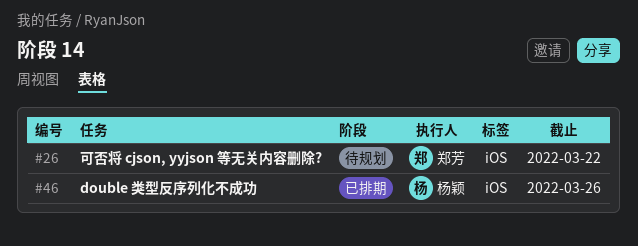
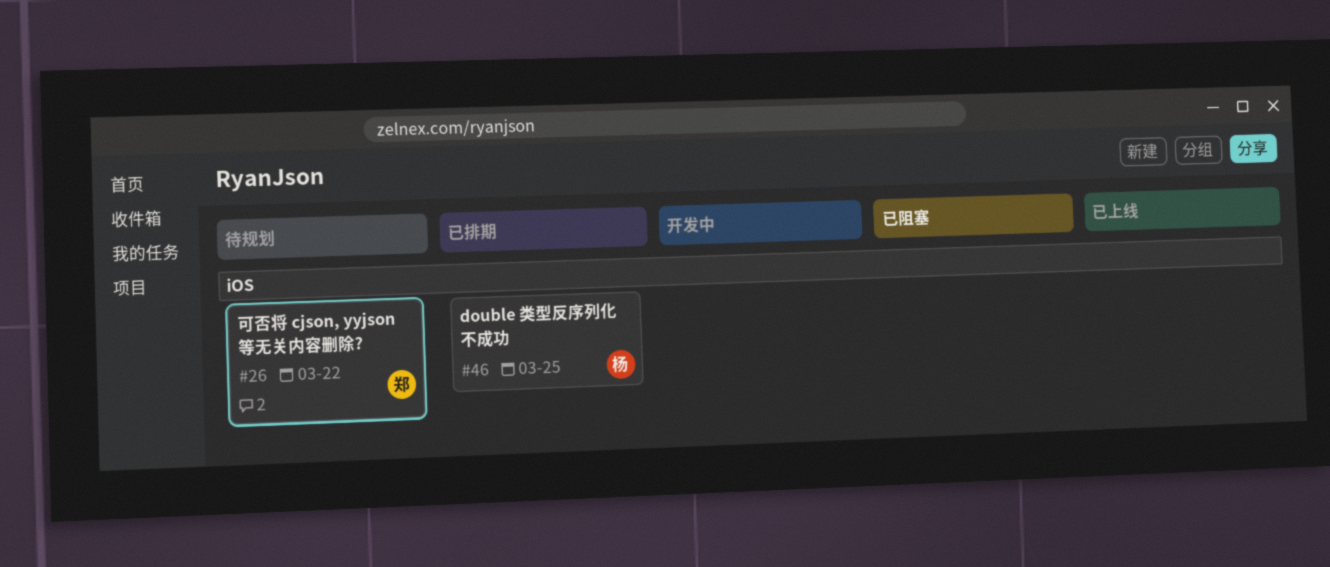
#46, due: Mar 26 -> Mar 25

